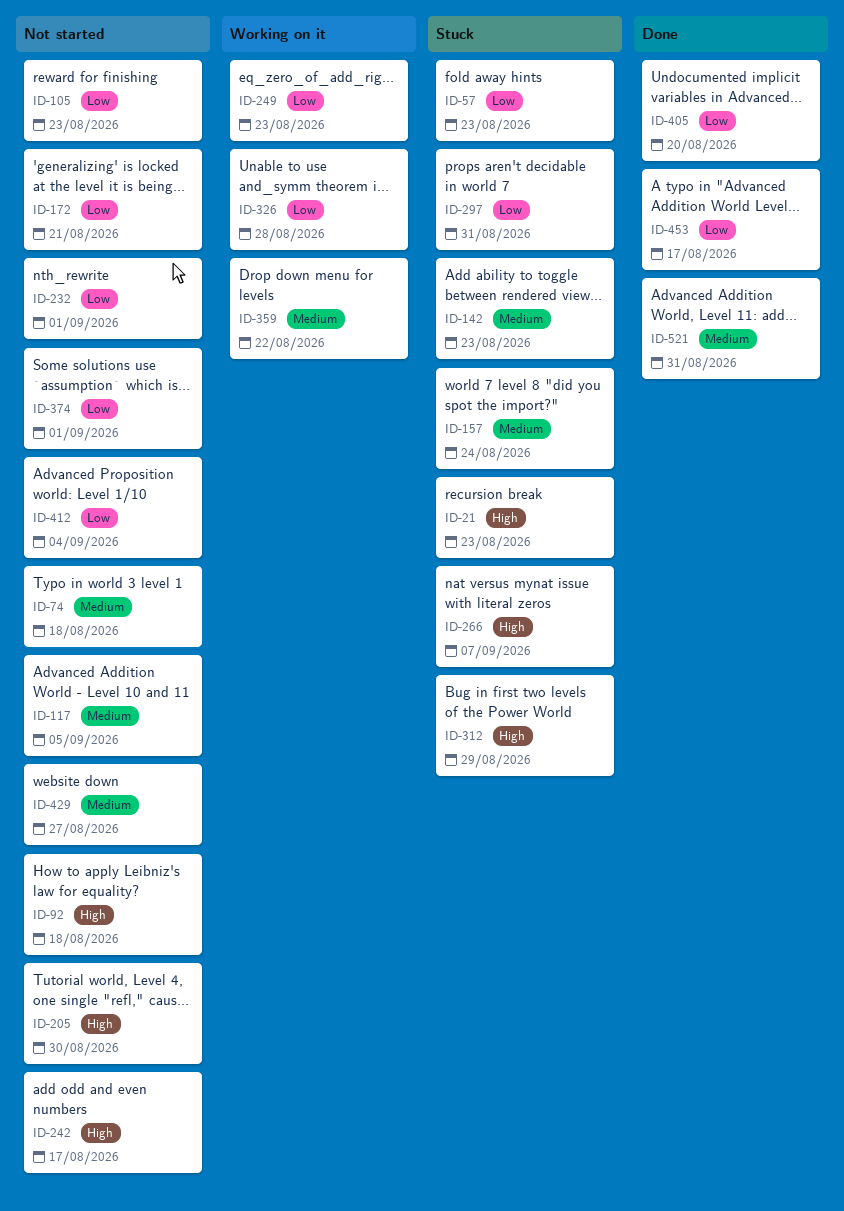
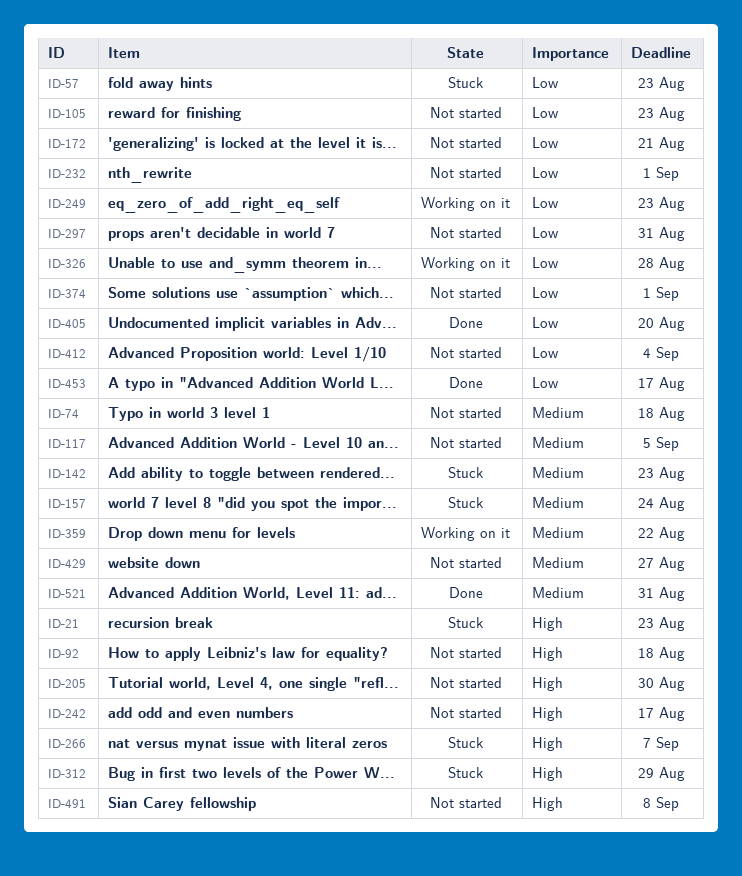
ID-297, status: Stuck -> Not started
ID-491: none -> present

